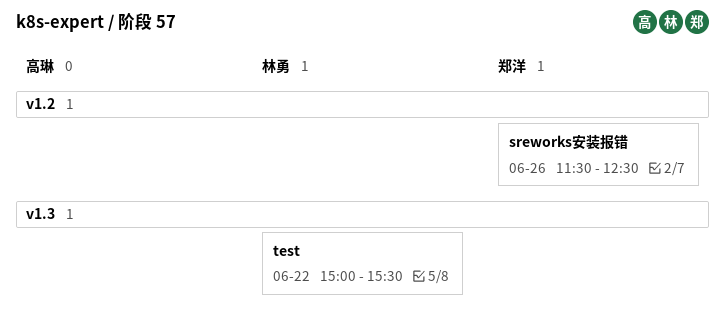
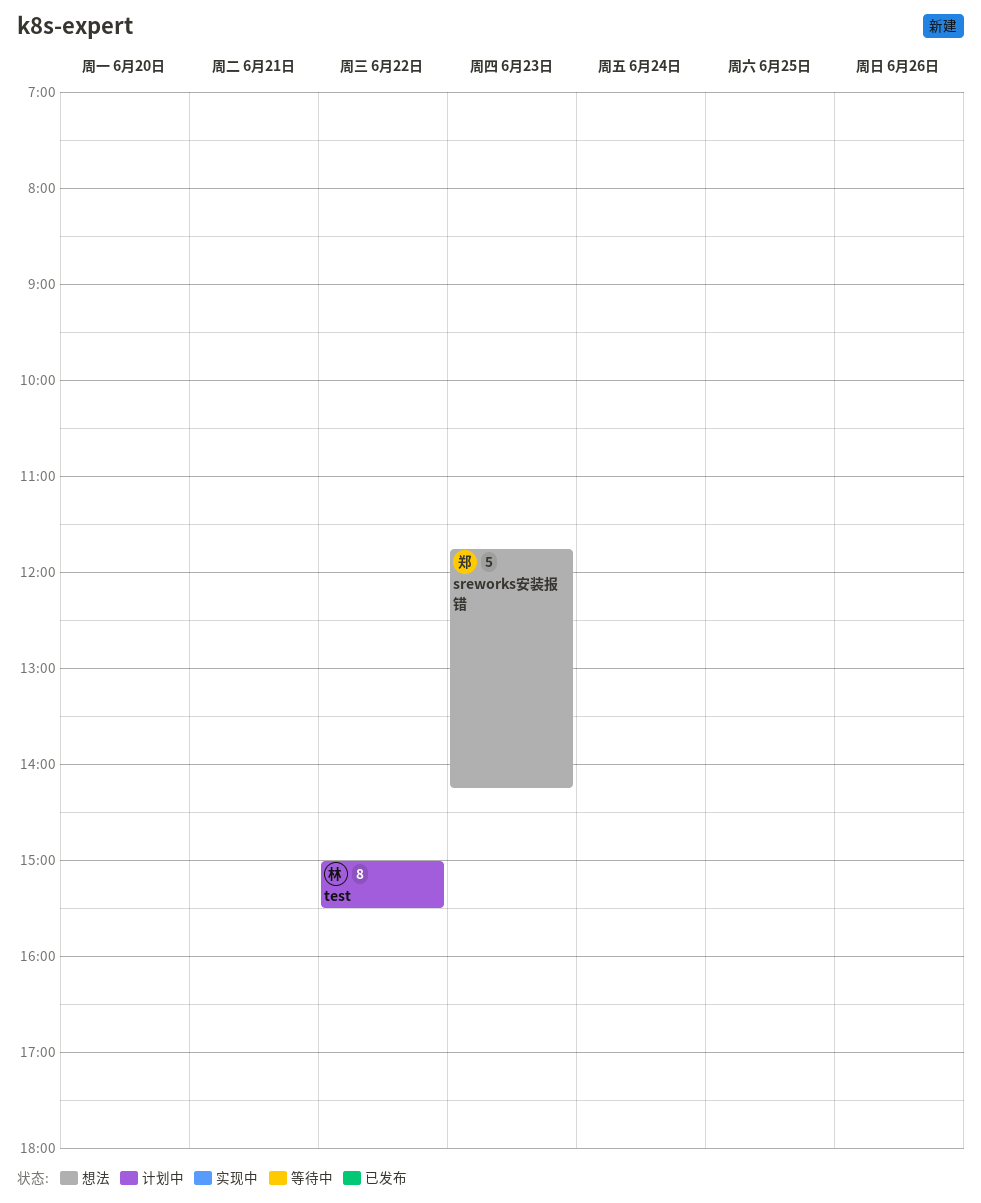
sreworks安装报错, day: Jun 26 -> Jun 23
sreworks安装报错, begins: 11:30 -> 11:45
sreworks安装报错, ends: 12:30 -> 14:15

